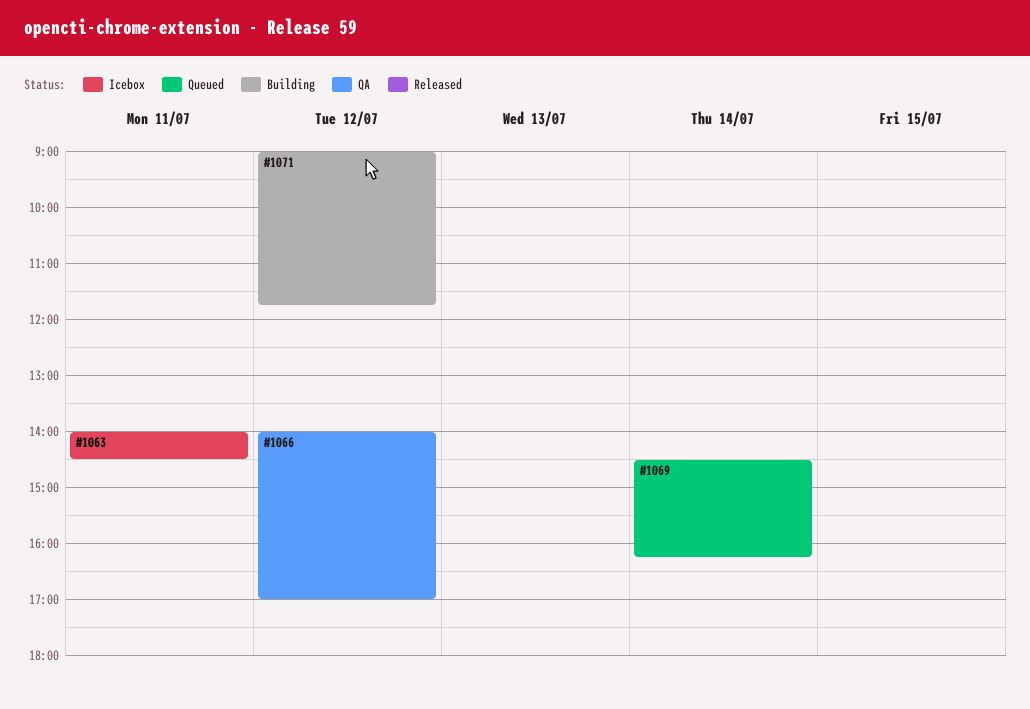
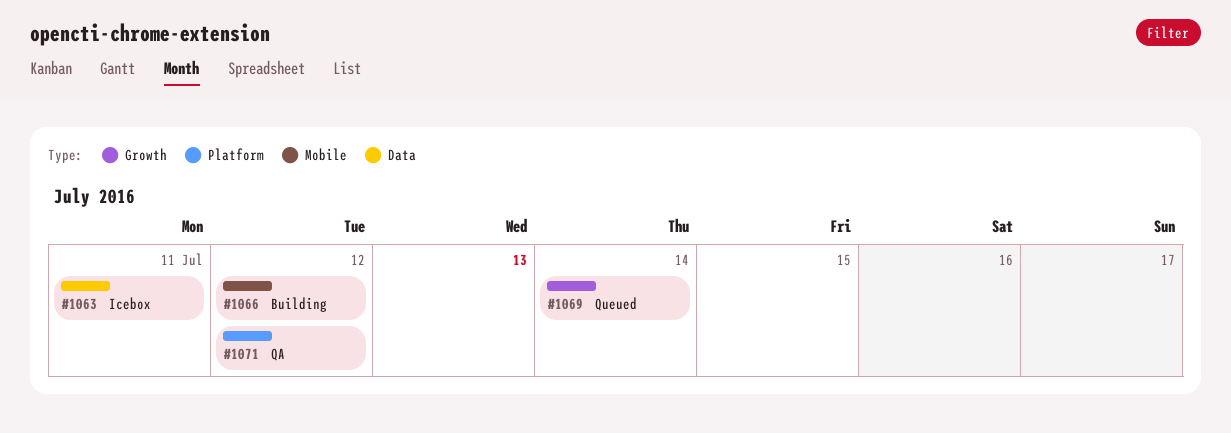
#1066, status: QA -> Building
#1071, status: Building -> QA

